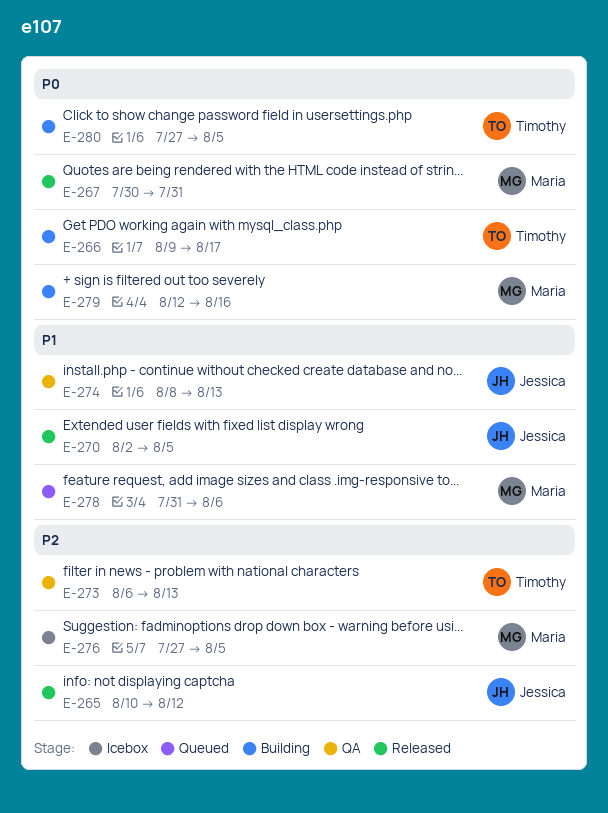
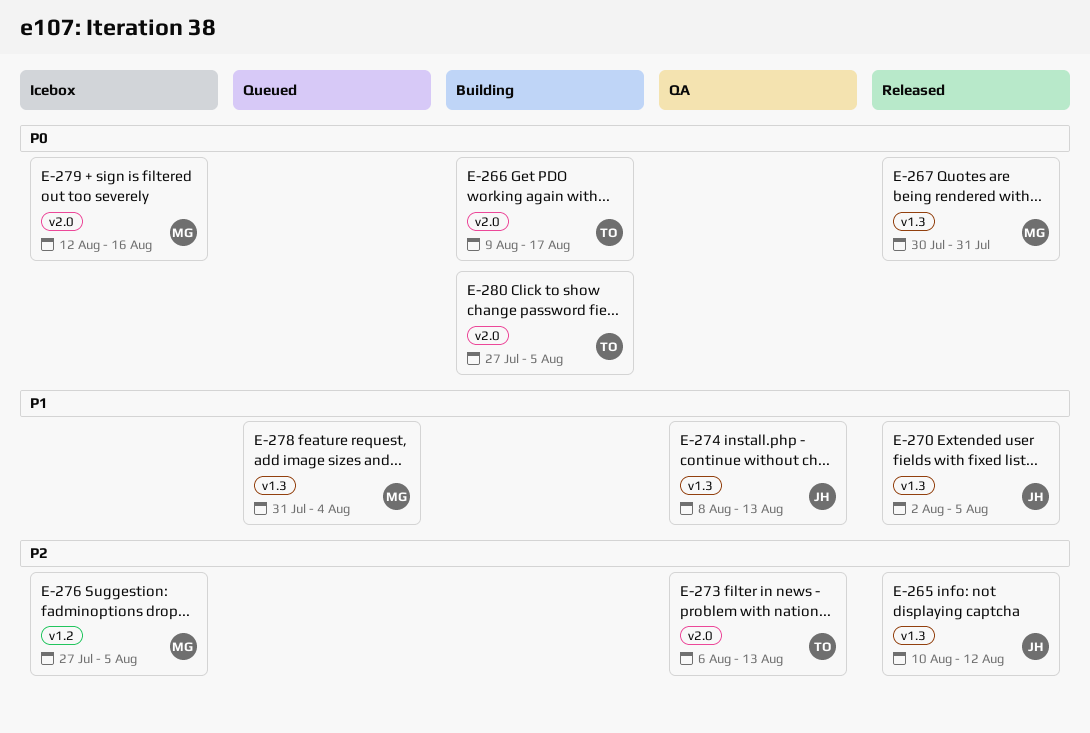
E-278, due: Aug 6 -> Aug 4
E-279, status: Building -> Icebox

